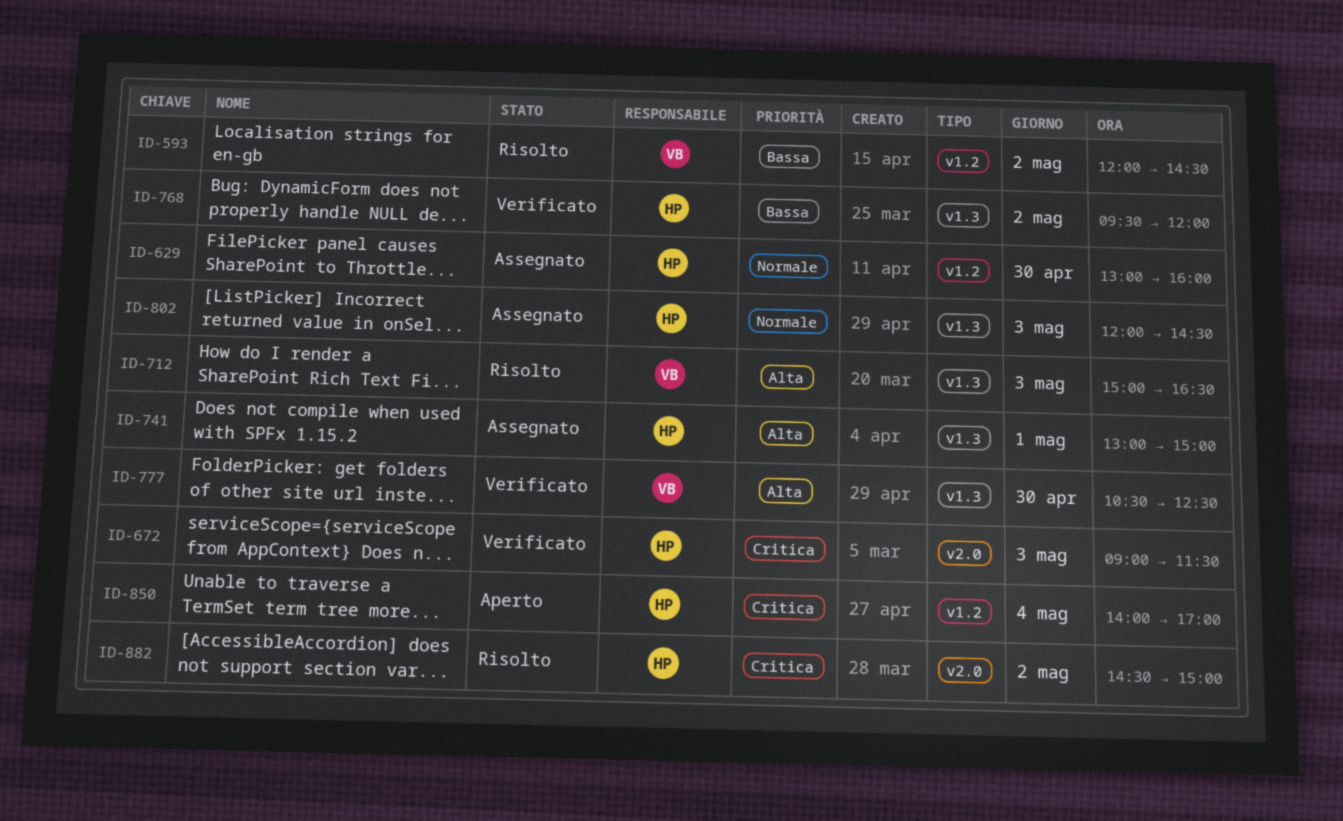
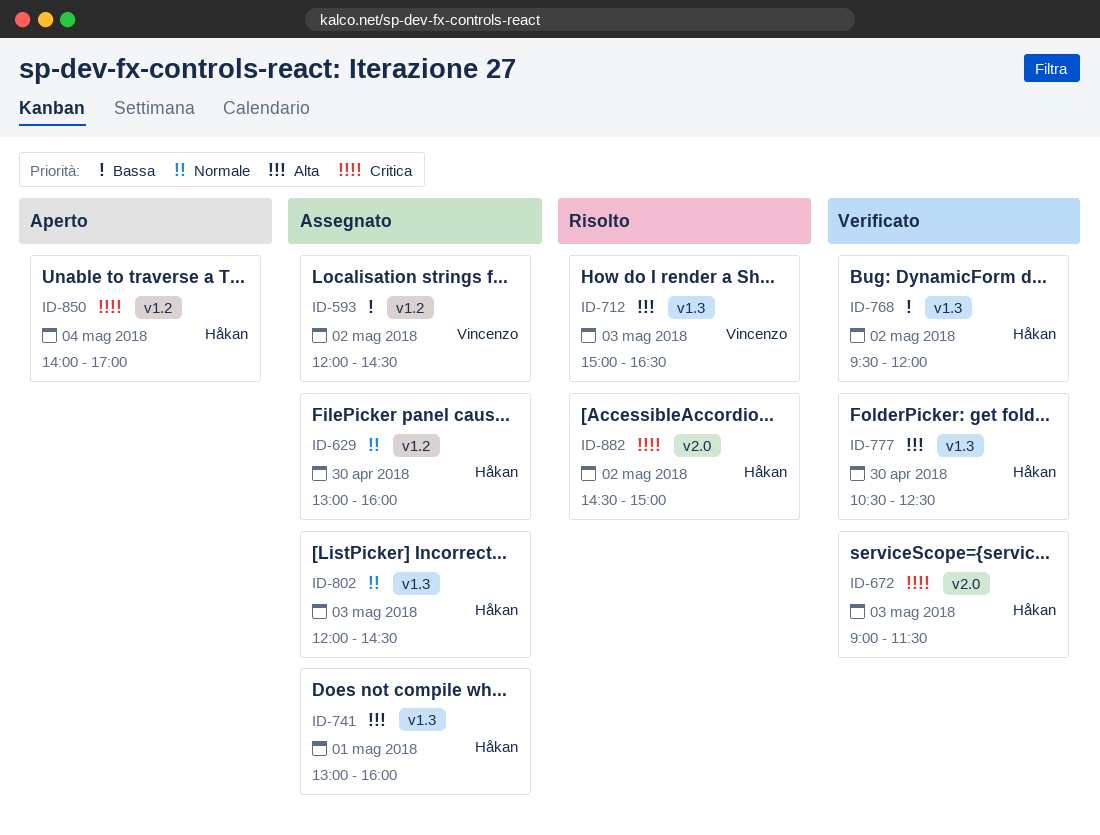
ID-593, status: Risolto -> Assegnato
ID-741, ends: 15:00 -> 16:00
ID-777, owner: Vincenzo -> Håkan

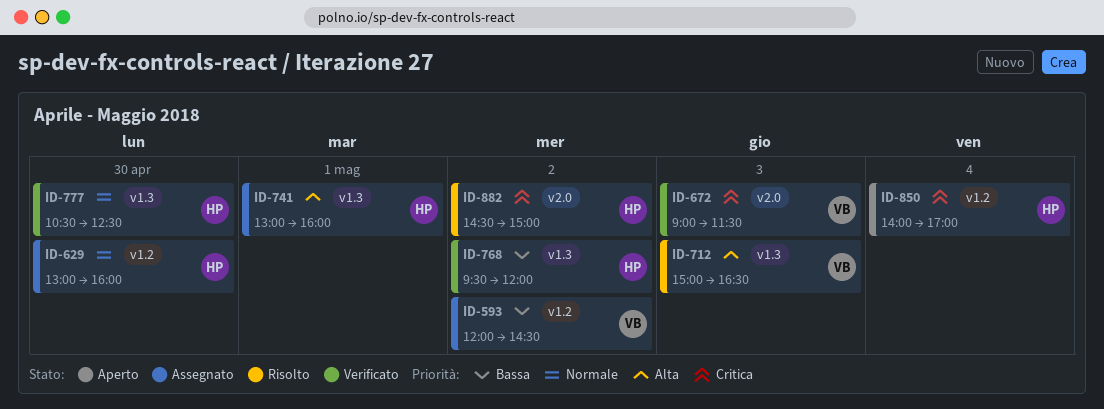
ID-672, owner: Håkan -> Vincenzo
ID-777, priority: Alta -> Normale
ID-802: present -> none

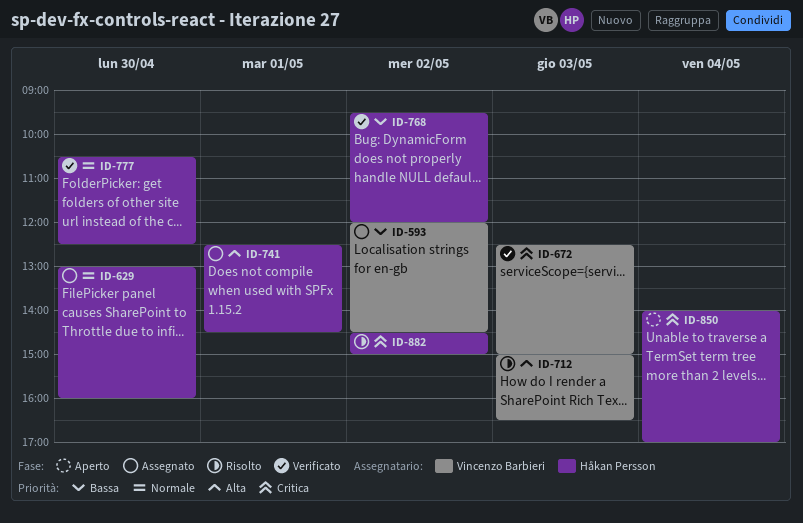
ID-672, begins: 09:00 -> 12:30
ID-672, ends: 11:30 -> 15:00
ID-741, begins: 13:00 -> 12:30
ID-741, ends: 16:00 -> 14:30

